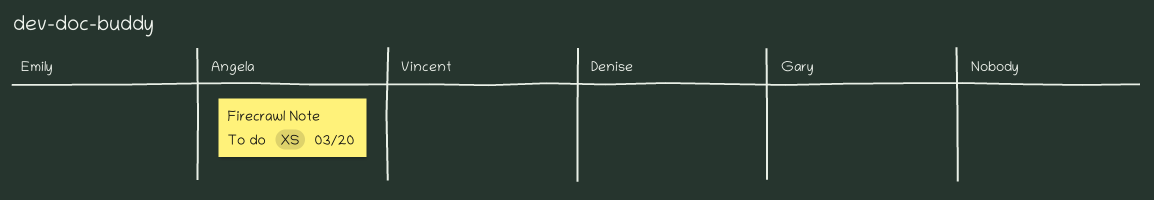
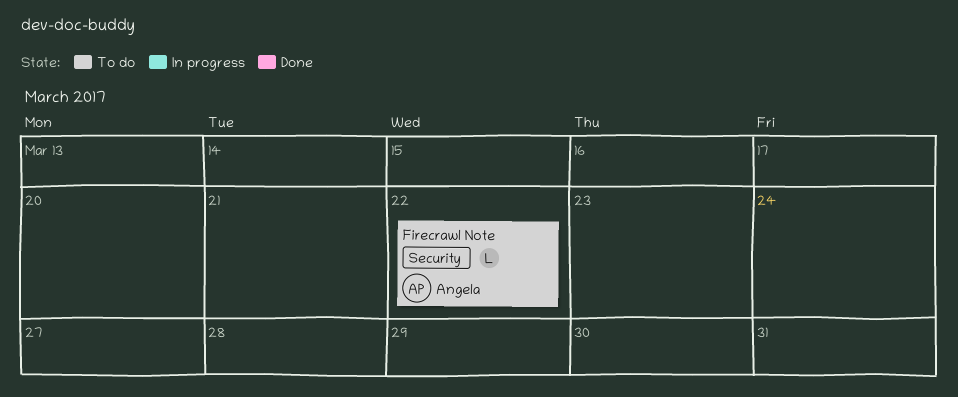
Firecrawl Note, estimate: XS -> L
Firecrawl Note, due: Mar 20 -> Mar 22

